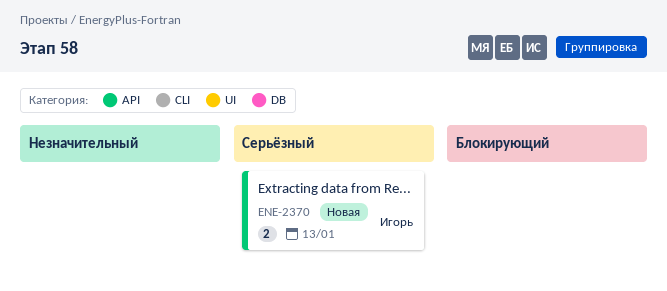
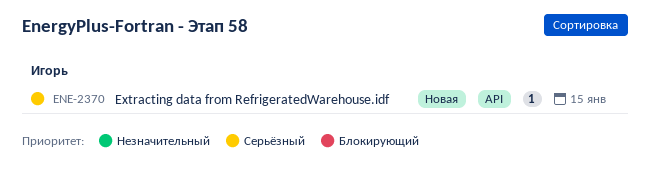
ENE-2370, estimate: 2 -> 1
ENE-2370, due: Jan 13 -> Jan 15

